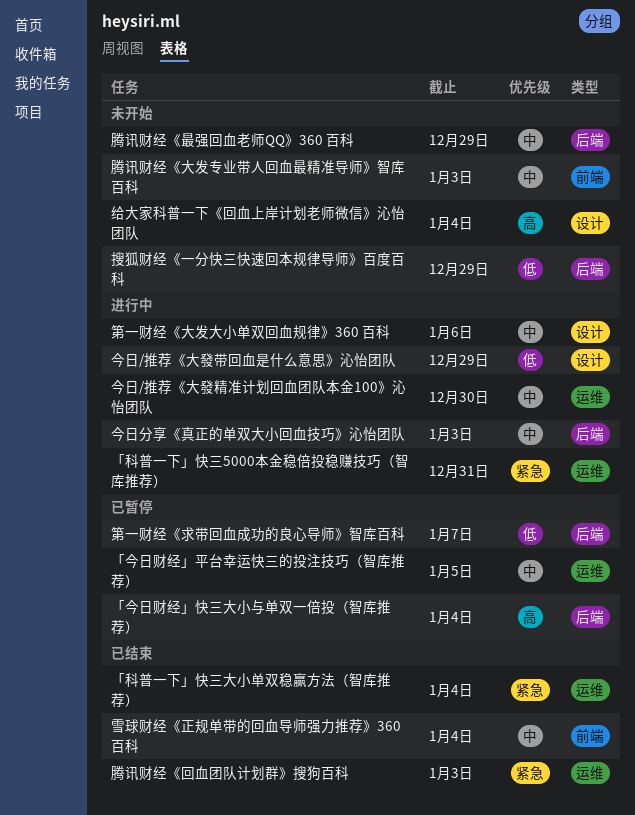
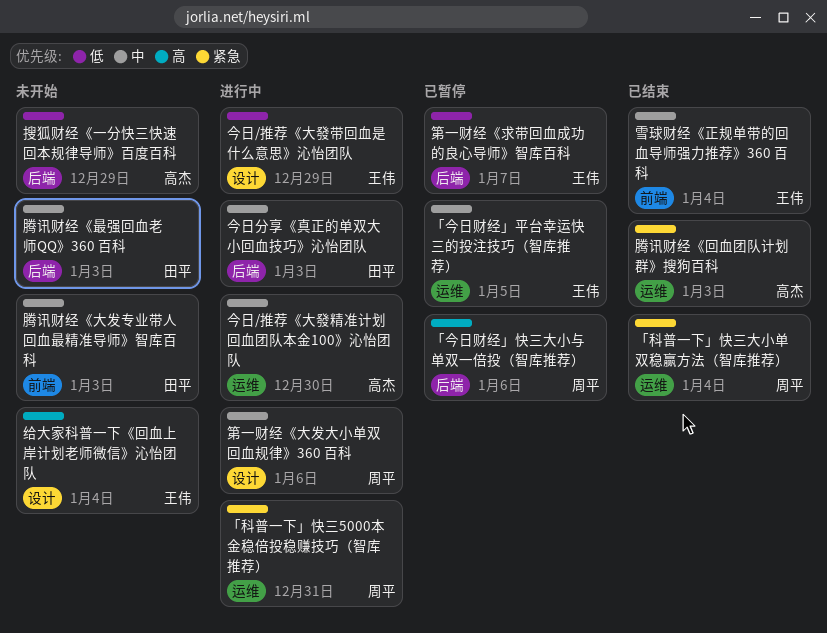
「今日财经」快三大小与单双一倍投（智库推荐）, due: Jan 4 -> Jan 6
腾讯财经《最强回血老师QQ》360 百科, due: Dec 29 -> Jan 3

